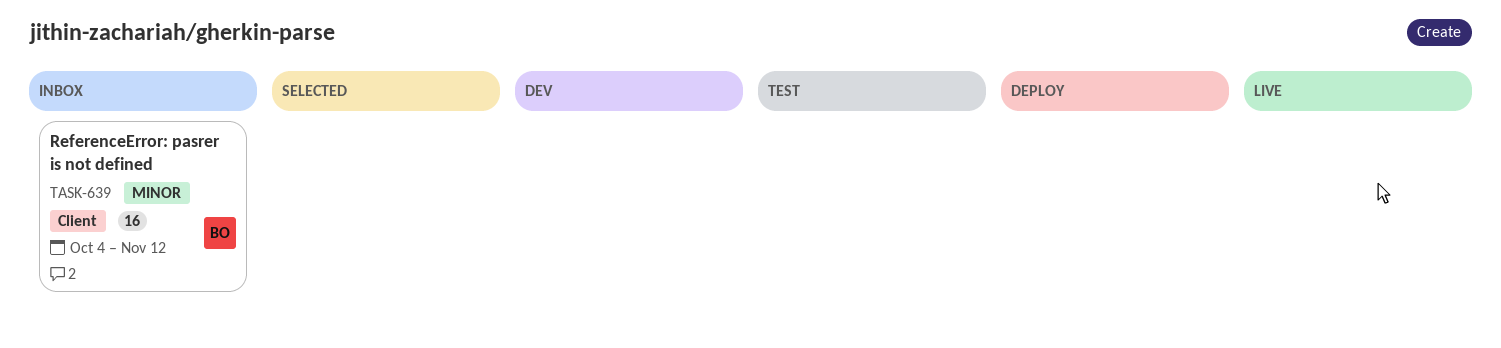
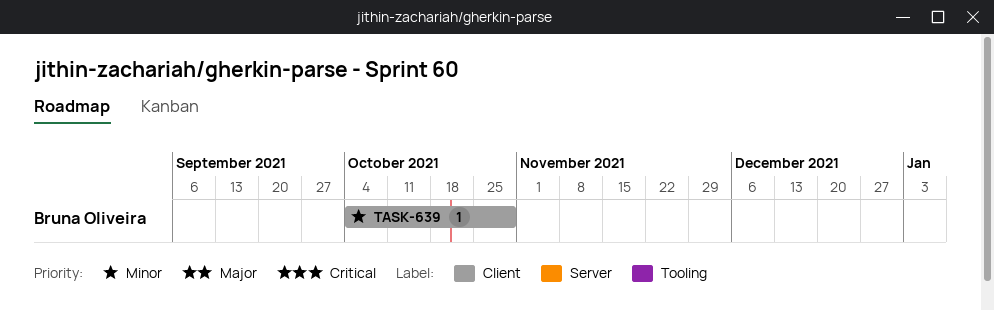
TASK-639, estimate: 16 -> 1
TASK-639, due: Nov 12 -> Oct 29

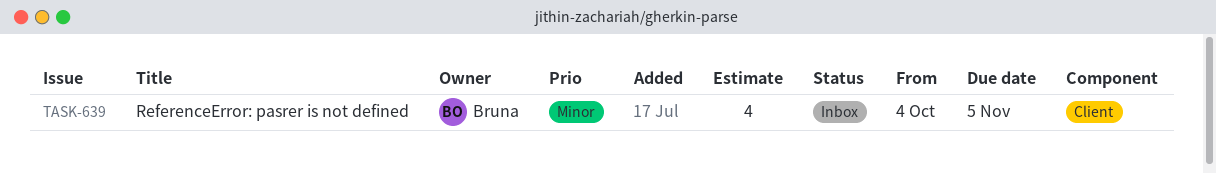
TASK-639, estimate: 1 -> 4
TASK-639, due: Oct 29 -> Nov 5

